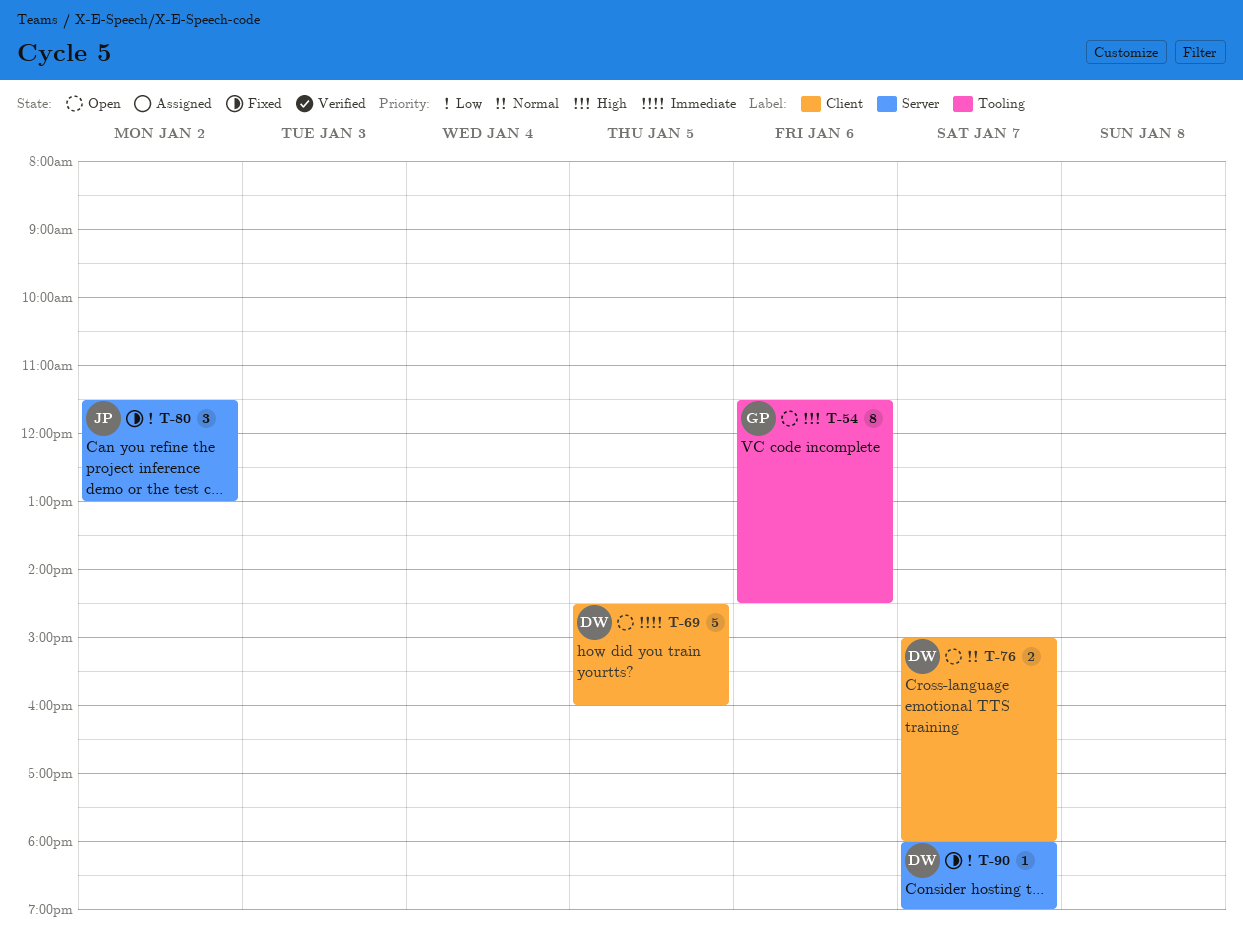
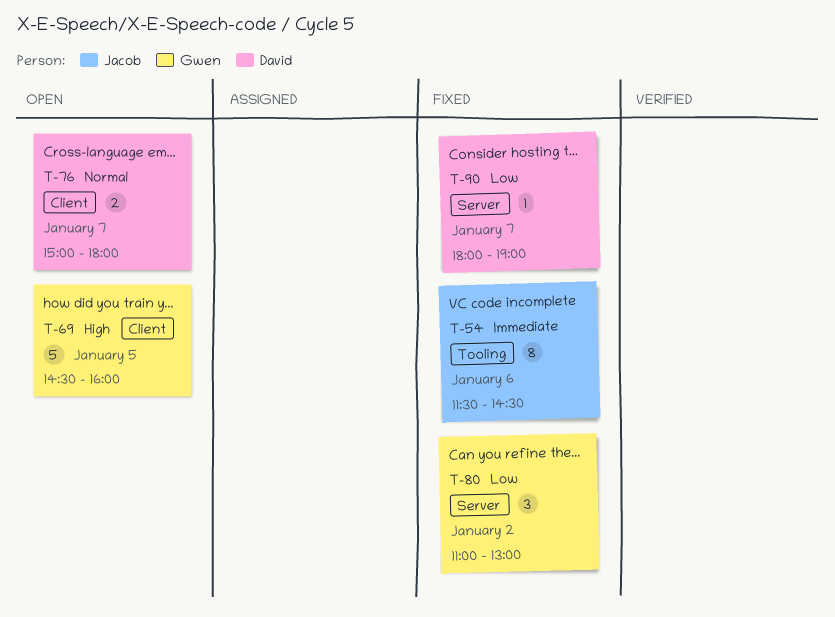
T-54, status: Open -> Fixed
T-54, owner: Gwen -> Jacob
T-54, priority: High -> Immediate
T-69, owner: David -> Gwen
T-69, priority: Immediate -> High
T-80, owner: Jacob -> Gwen
T-80, begins: 11:30 -> 11:00

